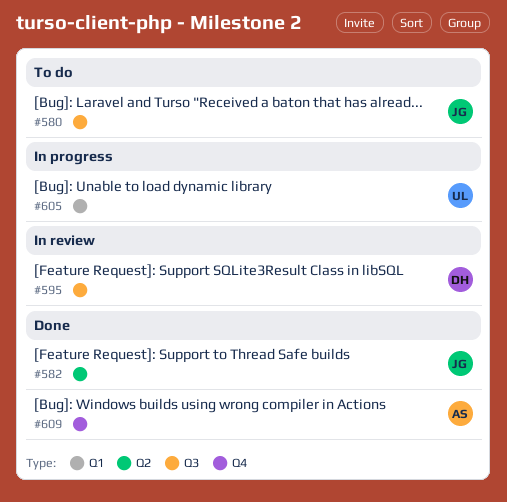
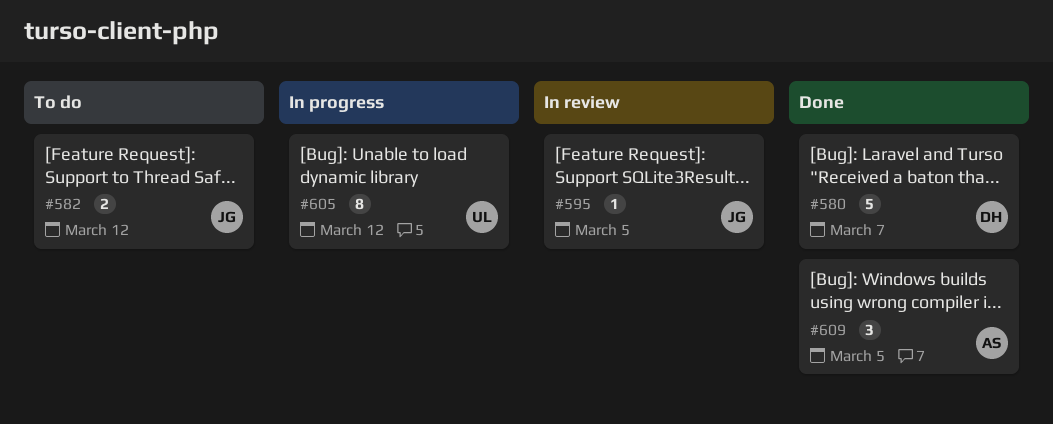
#580, status: To do -> Done
#580, owner: JG -> DH
#582, status: Done -> To do
#595, owner: DH -> JG

